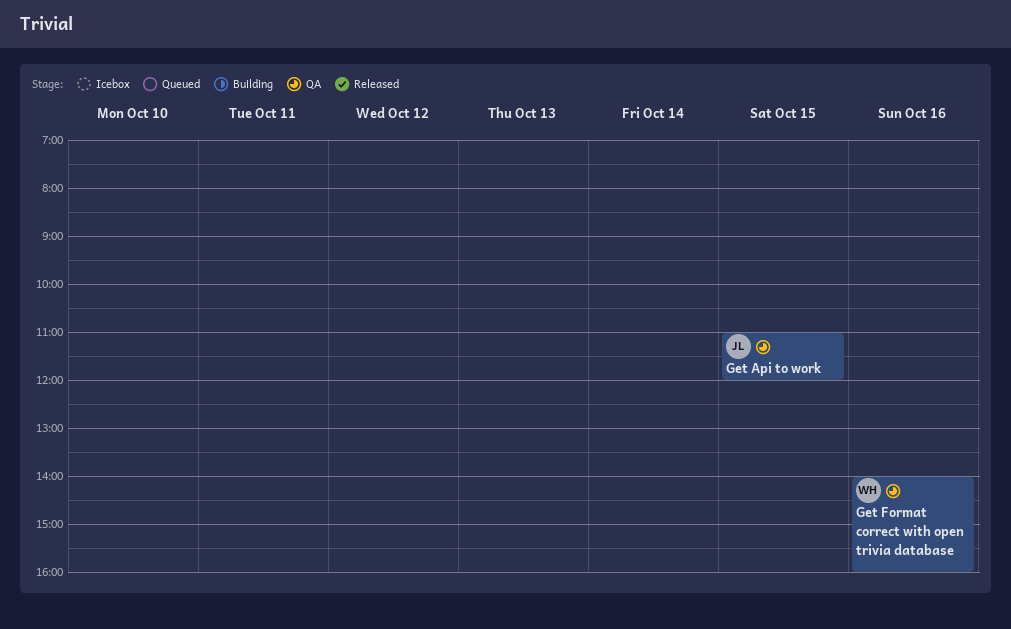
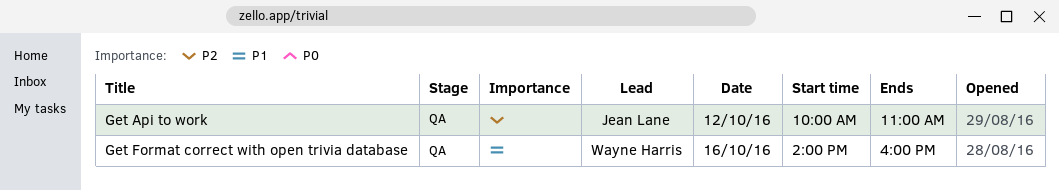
Get Api to work, day: Oct 15 -> Oct 12
Get Api to work, begins: 11:00 -> 10:00
Get Api to work, ends: 12:00 -> 11:00

